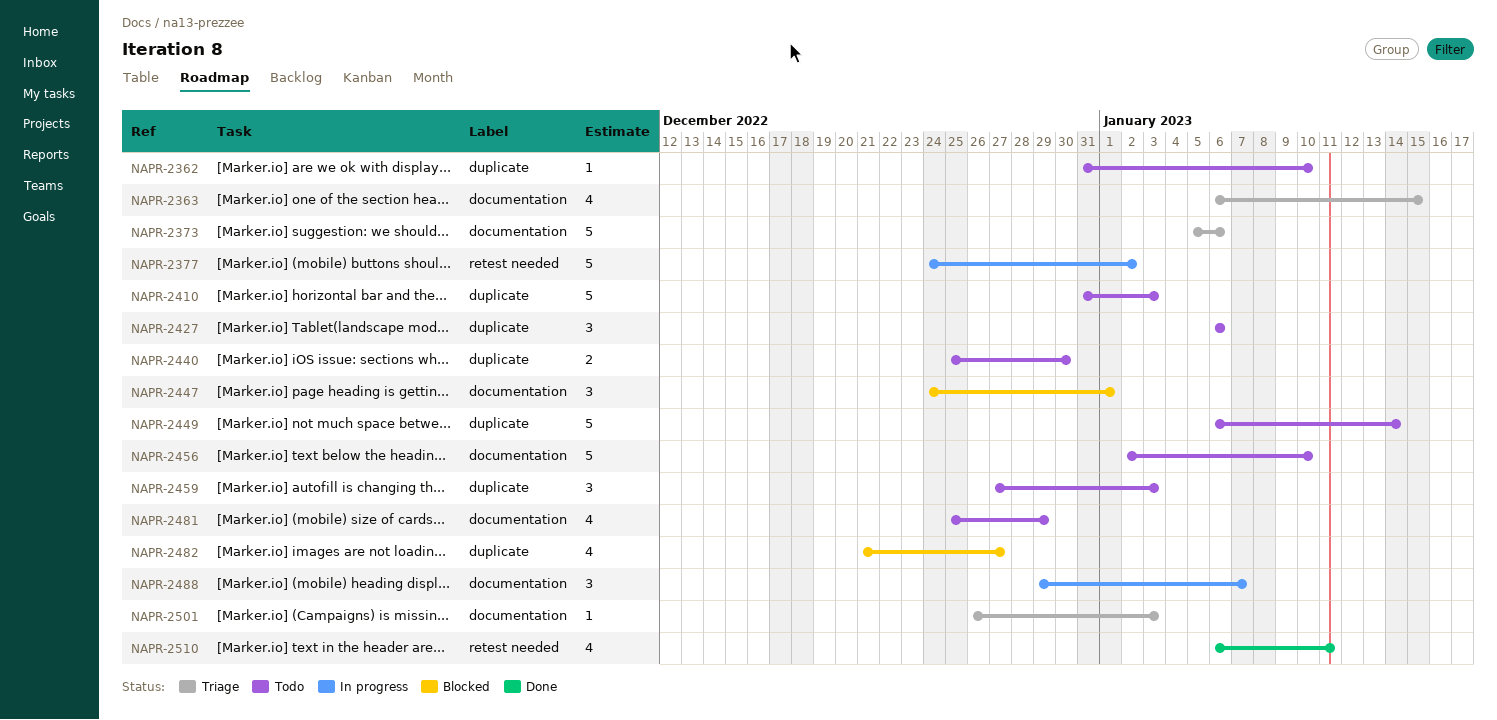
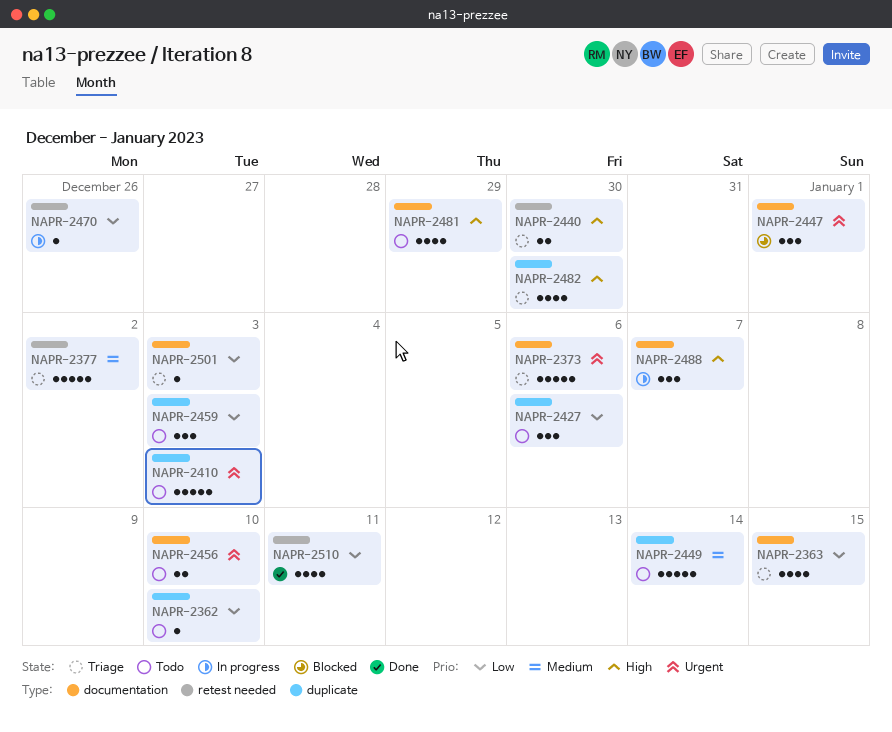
NAPR-2377, status: In progress -> Triage
NAPR-2440, status: Todo -> Triage
NAPR-2440, label: duplicate -> retest needed
NAPR-2456, estimate: 5 -> 2
NAPR-2470: none -> present
NAPR-2482, status: Blocked -> Triage
NAPR-2482, due: Dec 27 -> Dec 30

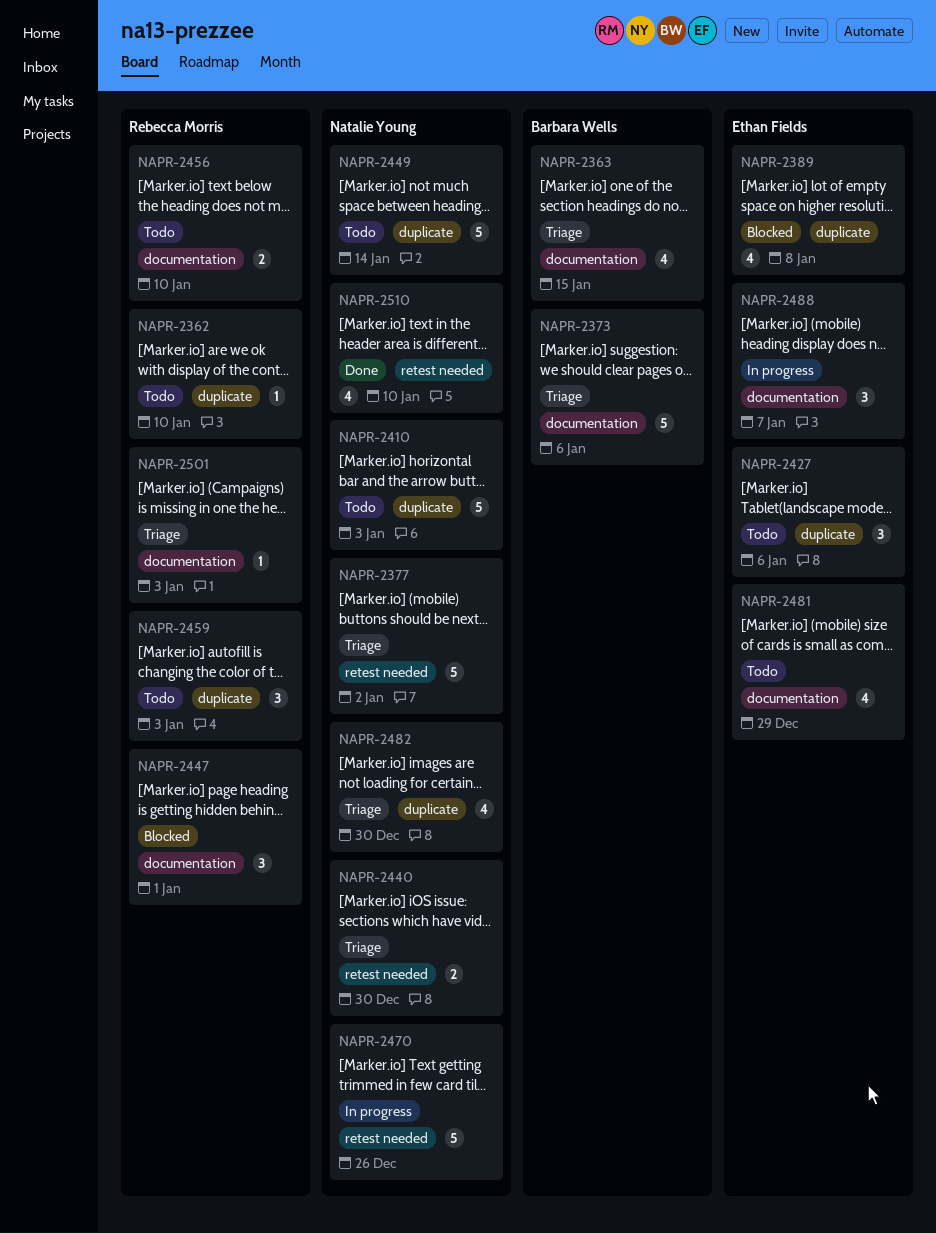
NAPR-2389: none -> present
NAPR-2470, estimate: 1 -> 5
NAPR-2510, due: Jan 11 -> Jan 10

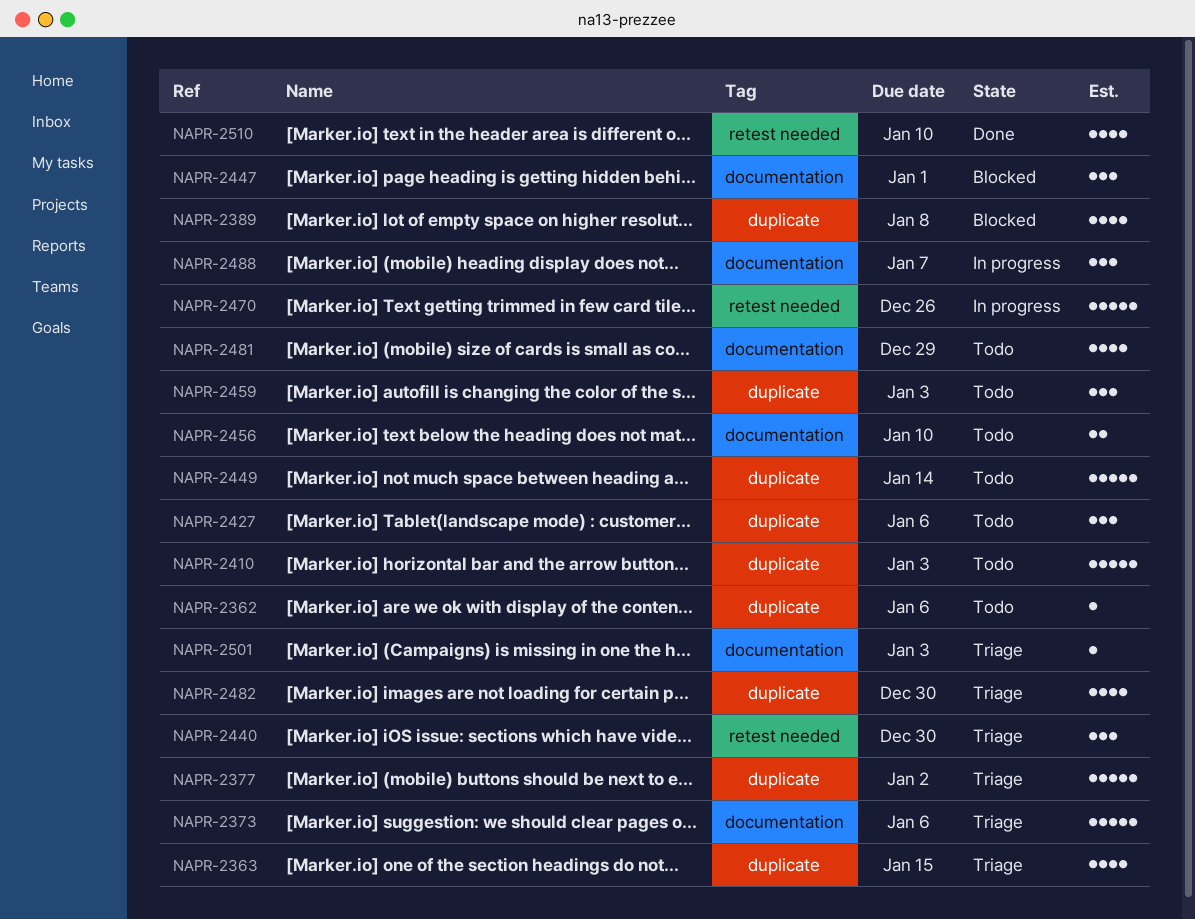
NAPR-2362, due: Jan 10 -> Jan 6
NAPR-2363, label: documentation -> duplicate
NAPR-2377, label: retest needed -> duplicate
NAPR-2440, estimate: 2 -> 3

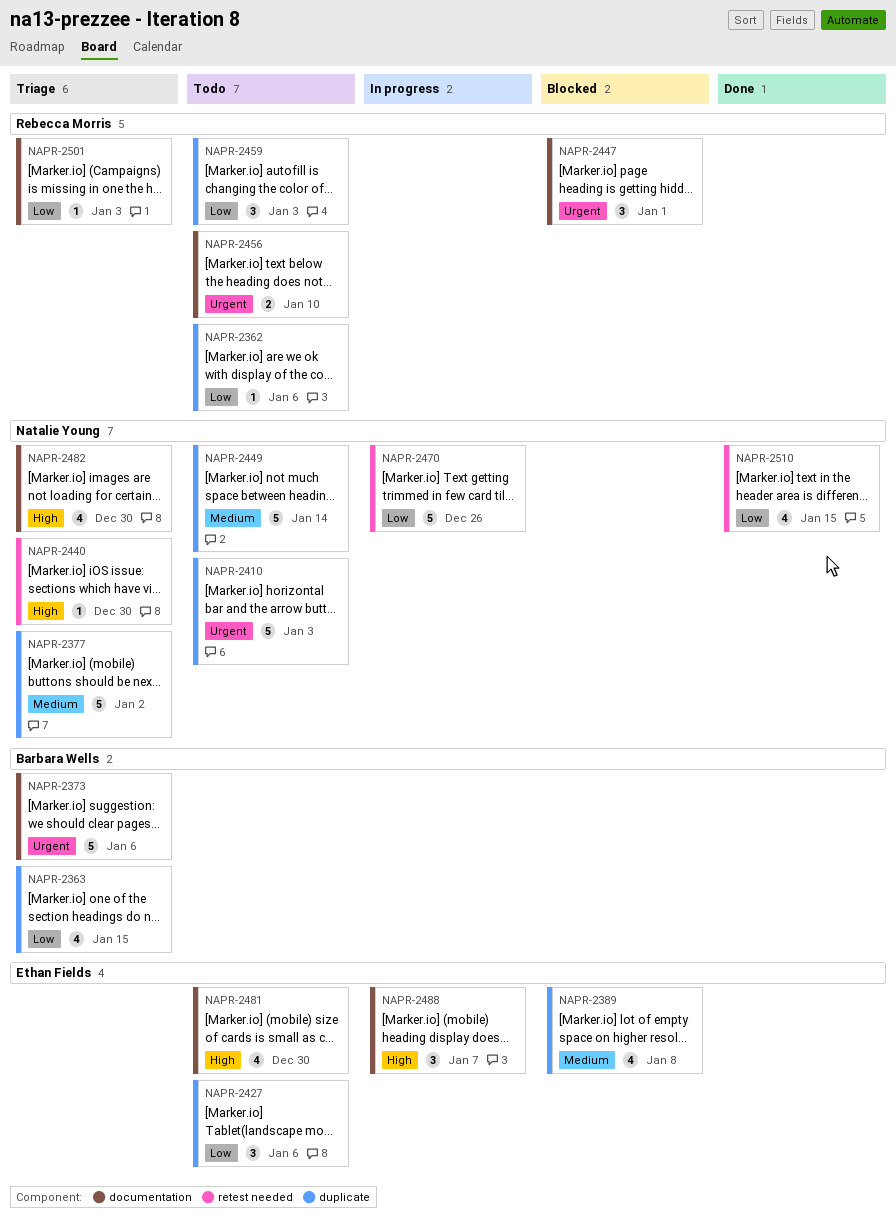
NAPR-2440, estimate: 3 -> 1
NAPR-2481, due: Dec 29 -> Dec 30
NAPR-2482, label: duplicate -> documentation
NAPR-2510, due: Jan 10 -> Jan 15

